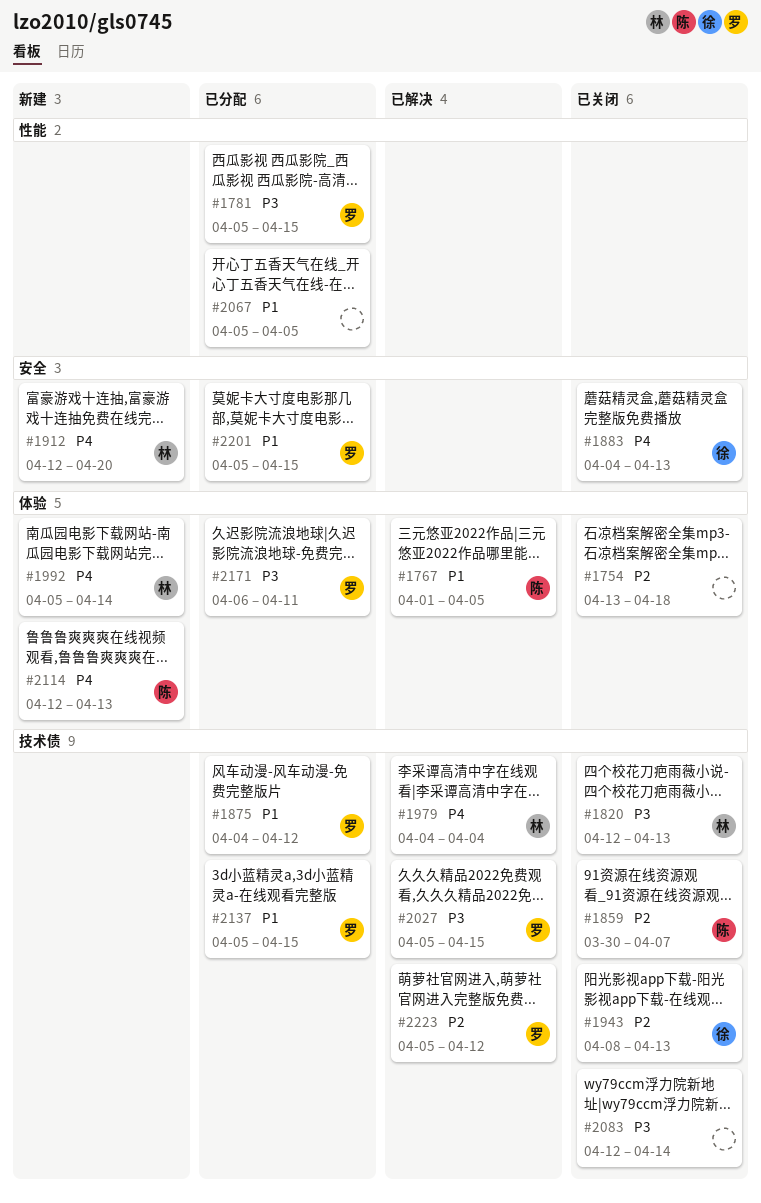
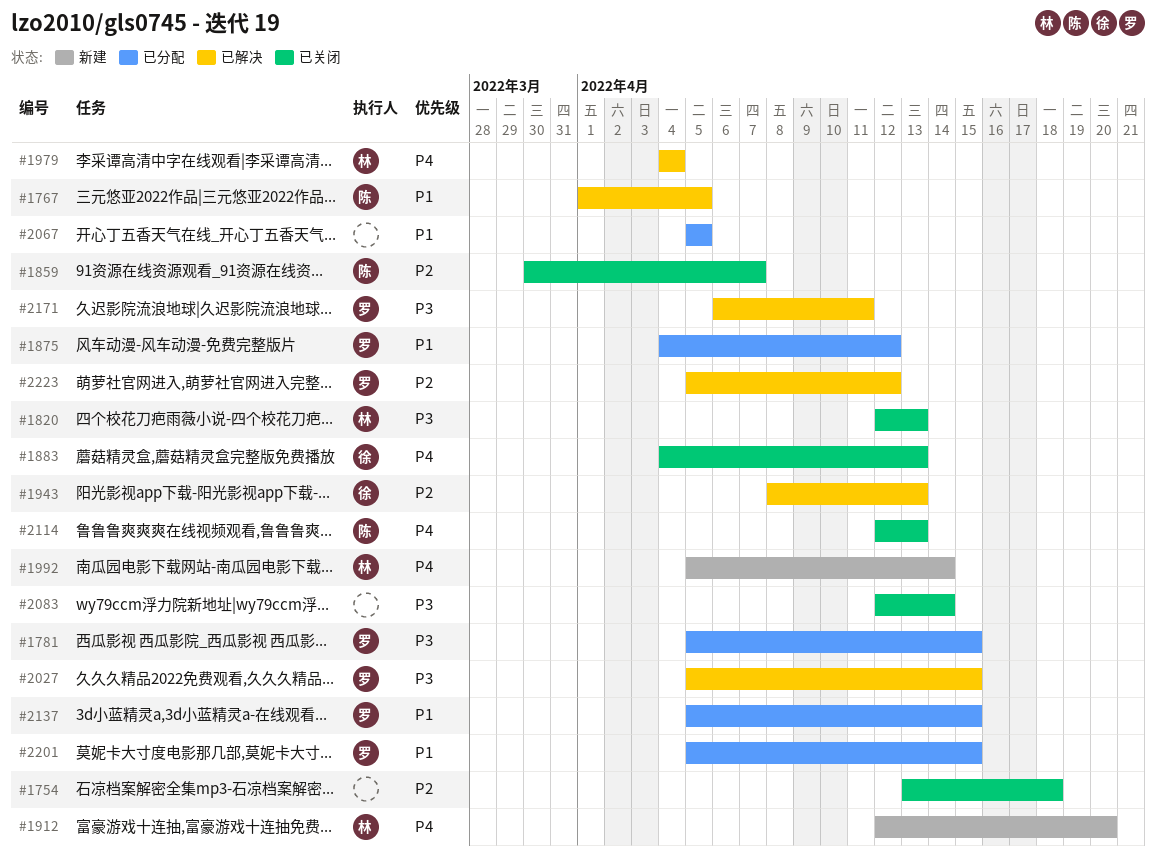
#1943, status: 已关闭 -> 已解决
#2114, status: 新建 -> 已关闭
#2171, status: 已分配 -> 已解决

